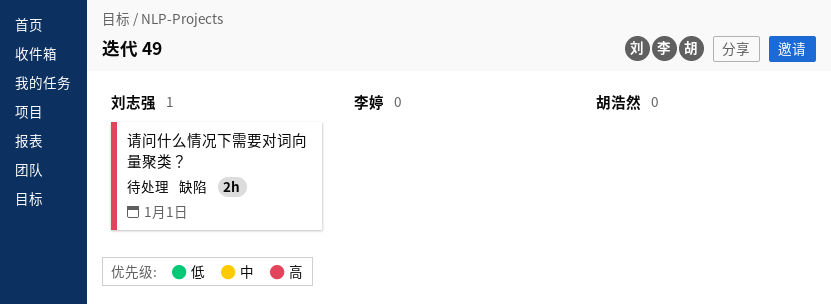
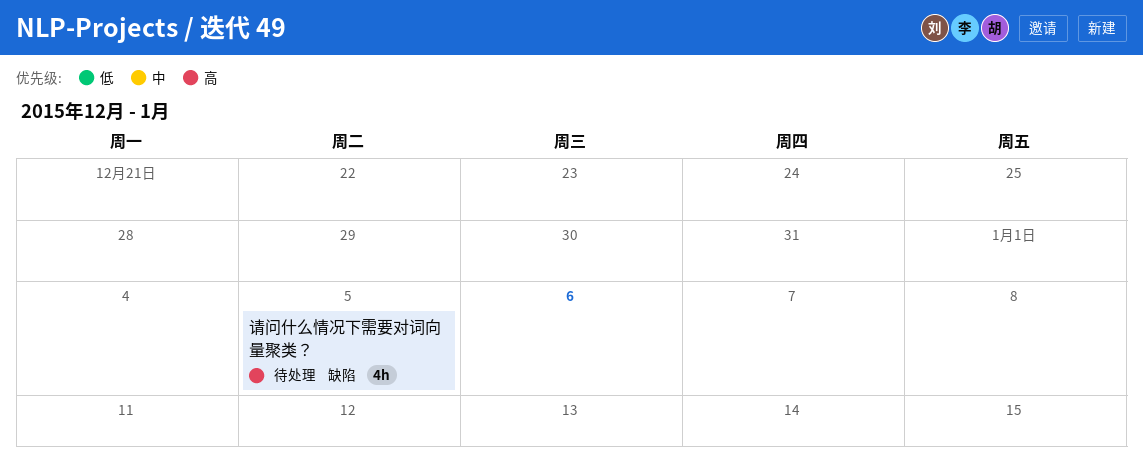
请问什么情况下需要对词向量聚类？, estimate: 2h -> 4h
请问什么情况下需要对词向量聚类？, due: Jan 1 -> Jan 5

